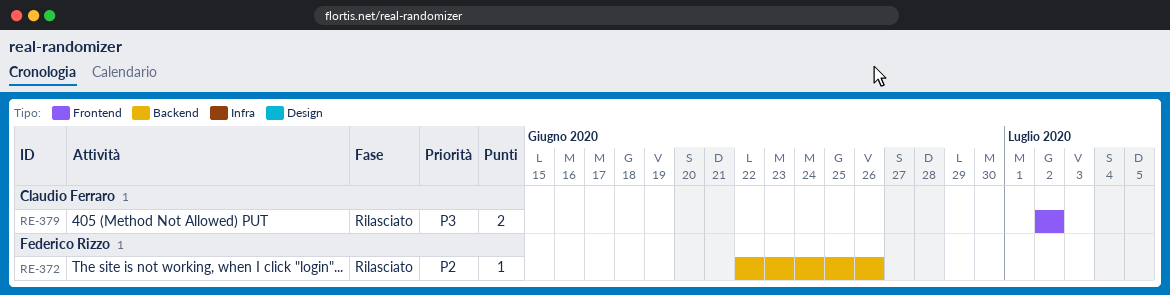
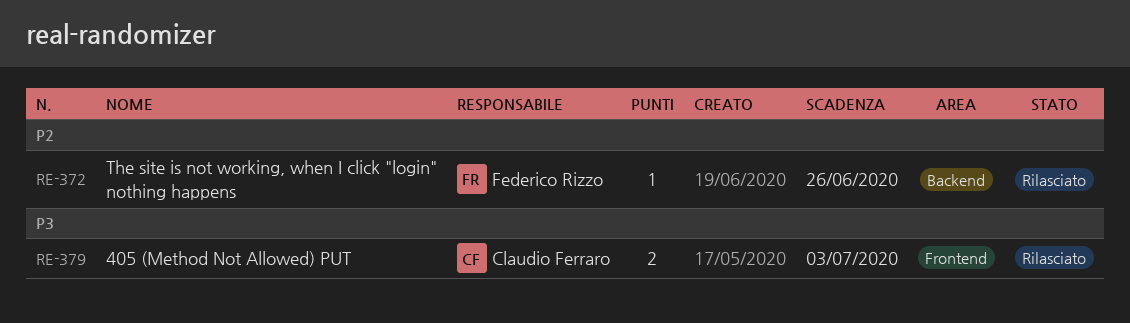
RE-379, due: Jul 2 -> Jul 3

